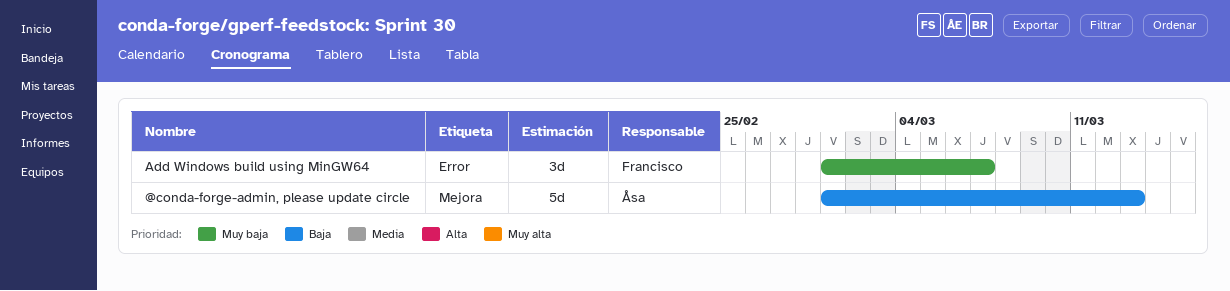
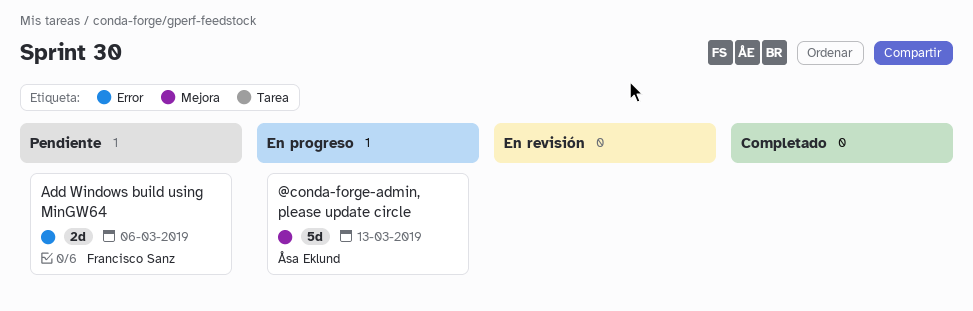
Add Windows build using MinGW64, estimate: 3d -> 2d
Add Windows build using MinGW64, due: Mar 7 -> Mar 6

